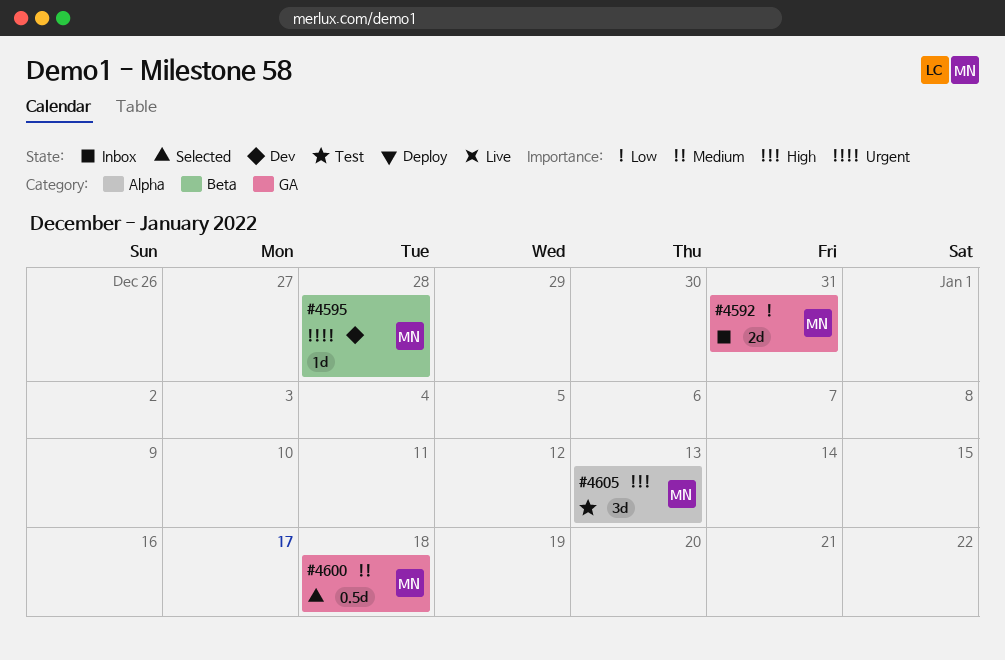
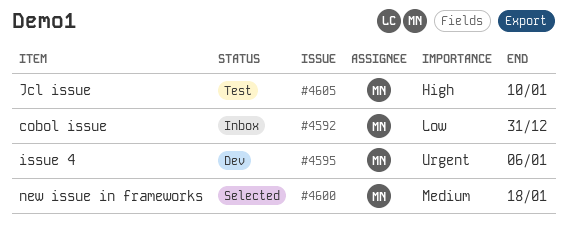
#4595, due: Dec 28 -> Jan 6
#4605, due: Jan 13 -> Jan 10

